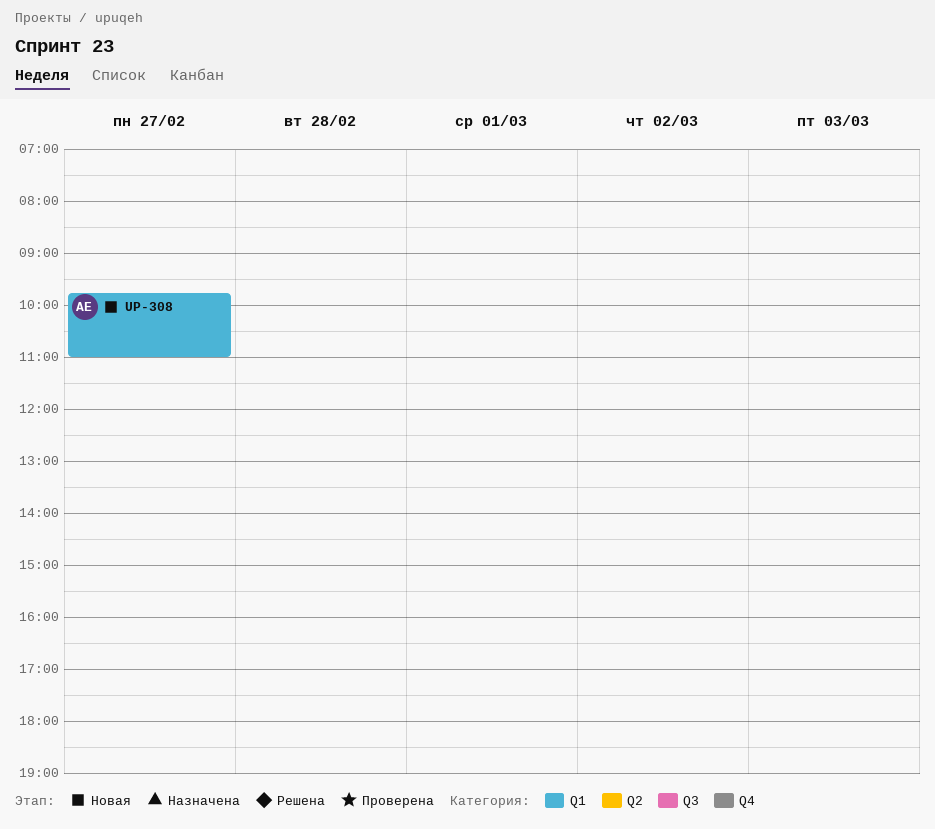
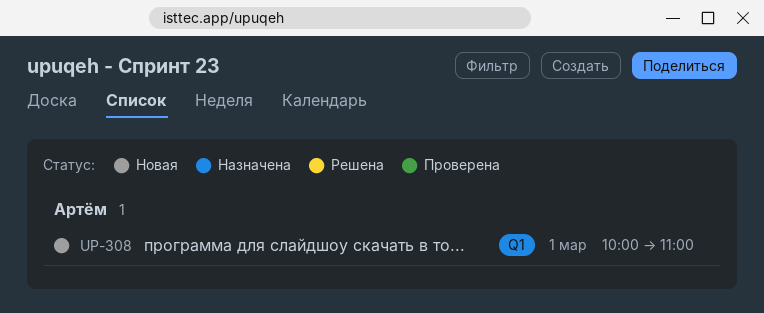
UP-308, day: Feb 27 -> Mar 1
UP-308, begins: 09:45 -> 10:00

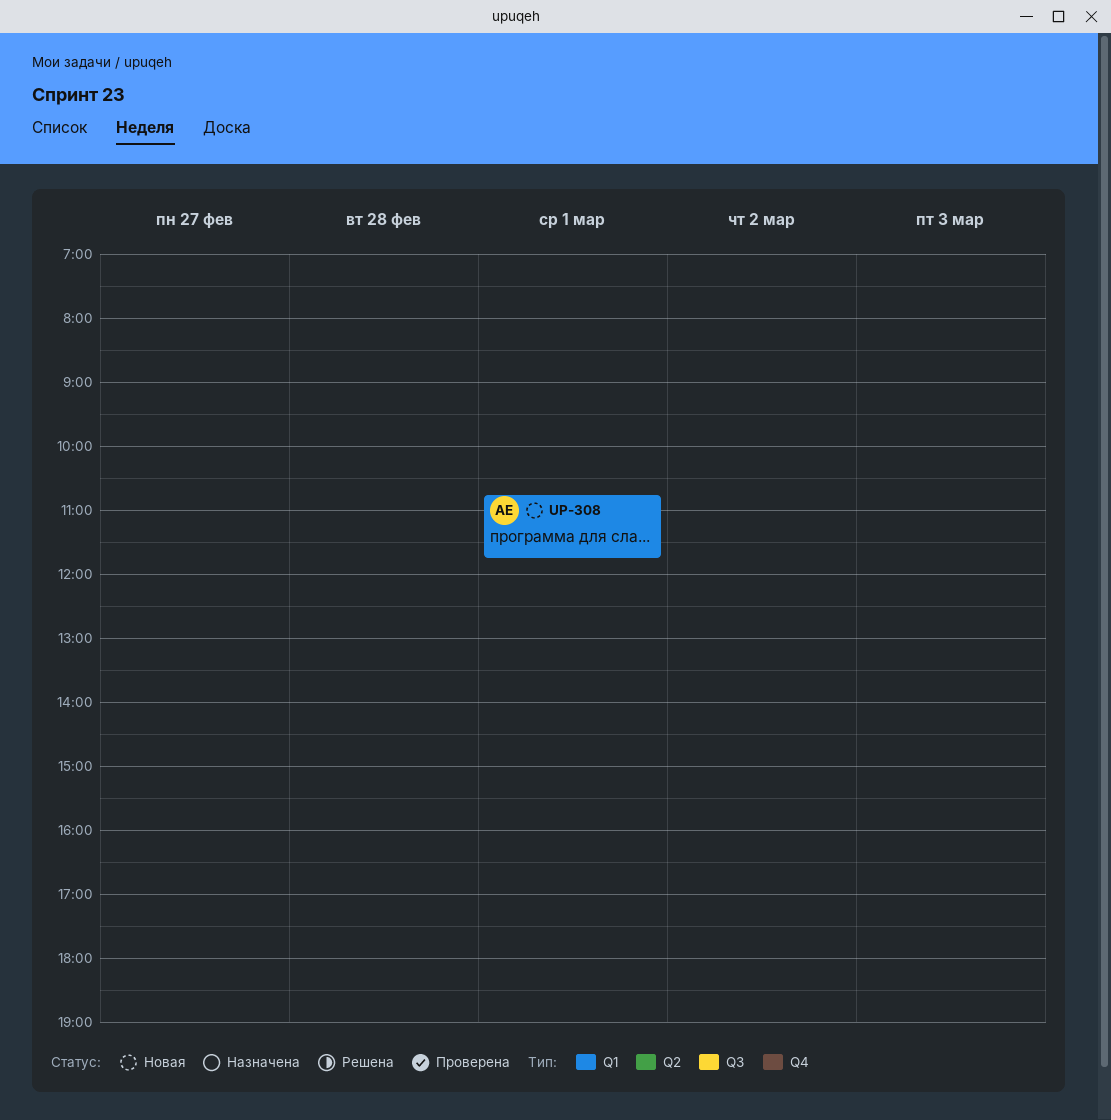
UP-308, begins: 10:00 -> 10:45
UP-308, ends: 11:00 -> 11:45

